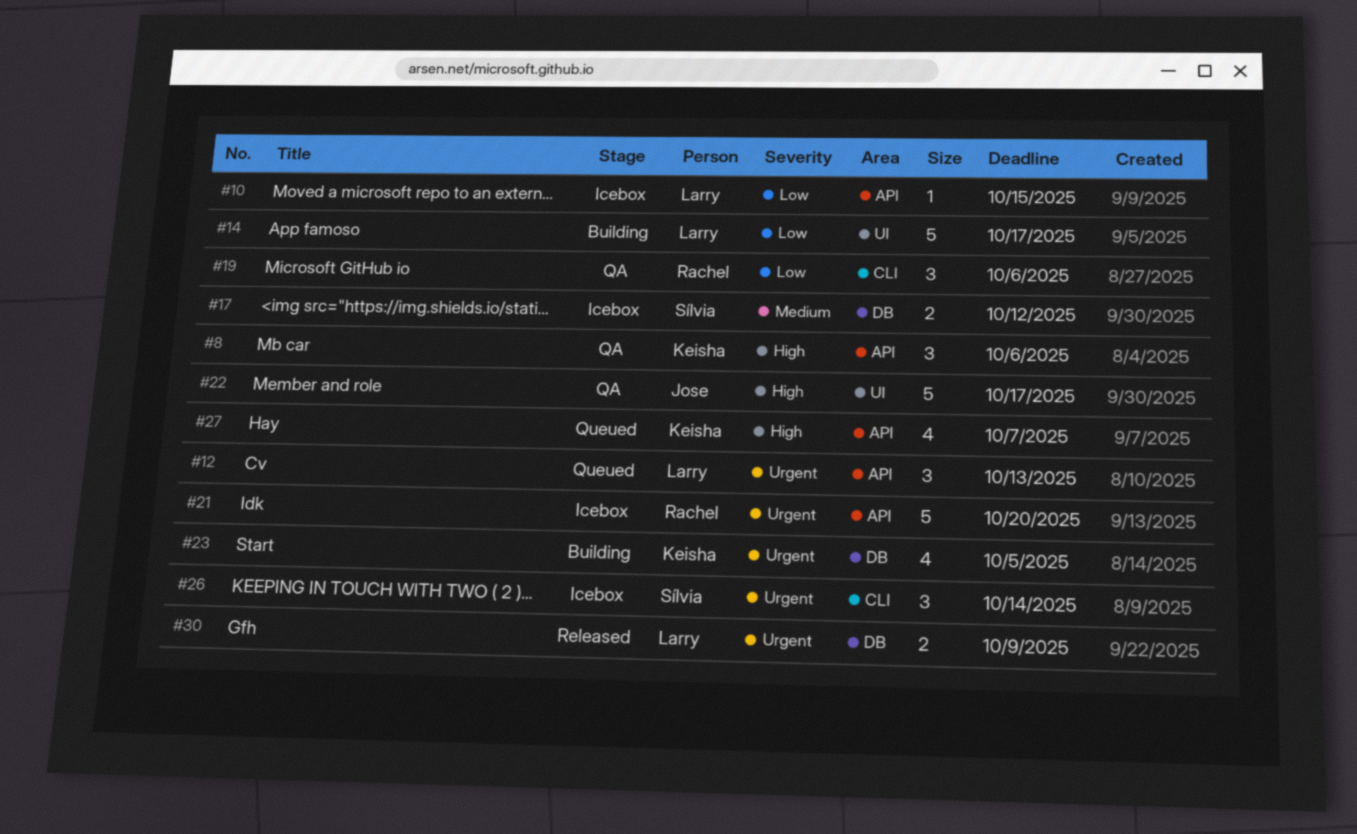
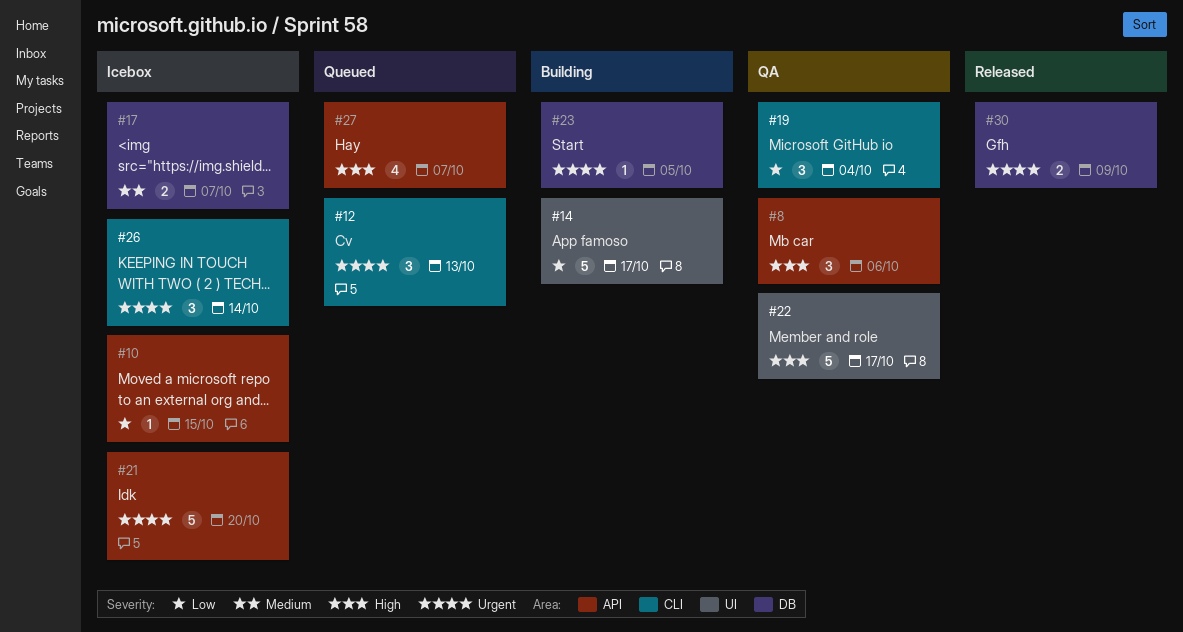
#12, label: API -> CLI
#17, due: Oct 12 -> Oct 7
#19, due: Oct 6 -> Oct 4
#23, estimate: 4 -> 1

